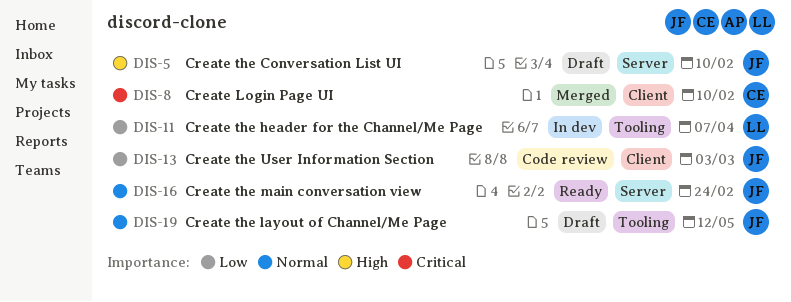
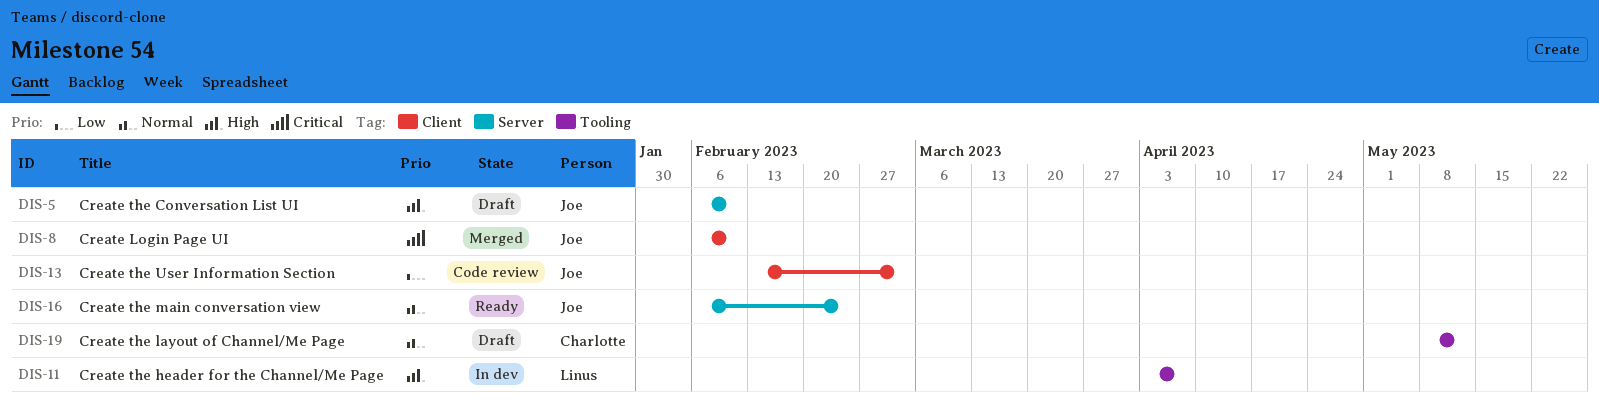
DIS-8, owner: Charlotte -> Joe
DIS-11, priority: Low -> High
DIS-19, owner: Joe -> Charlotte

